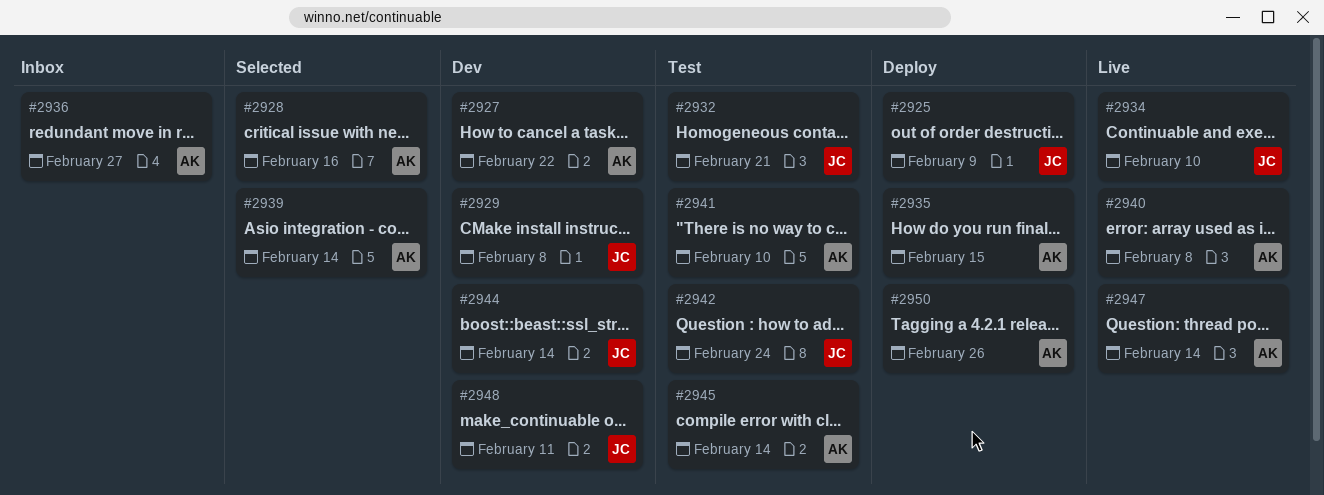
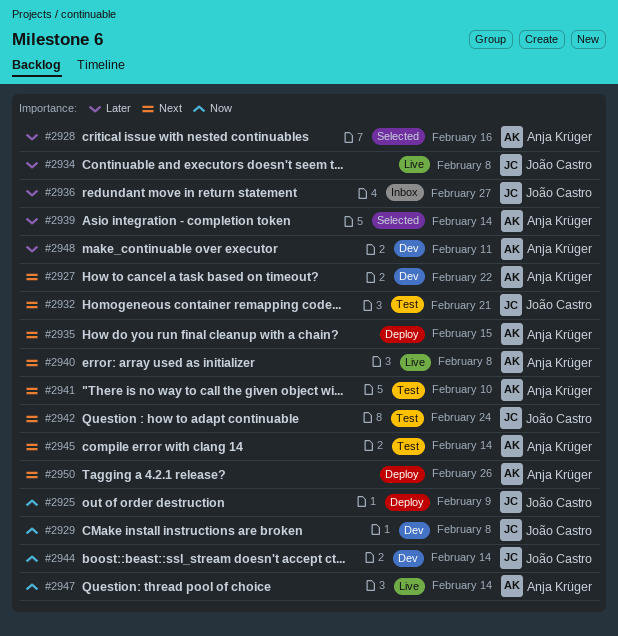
#2934, due: Feb 10 -> Feb 8
#2936, owner: Anja Krüger -> João Castro
#2948, owner: João Castro -> Anja Krüger

